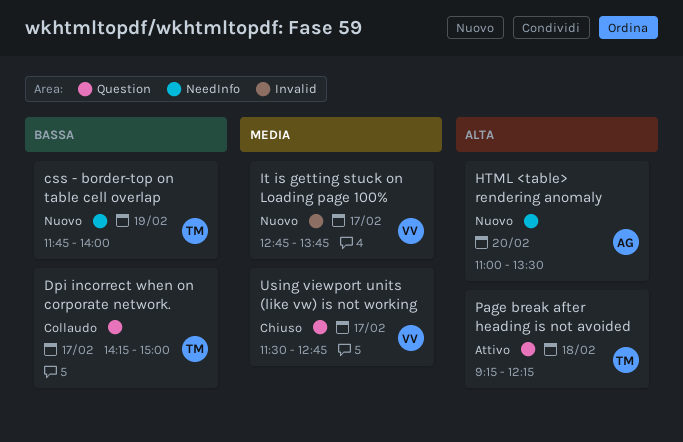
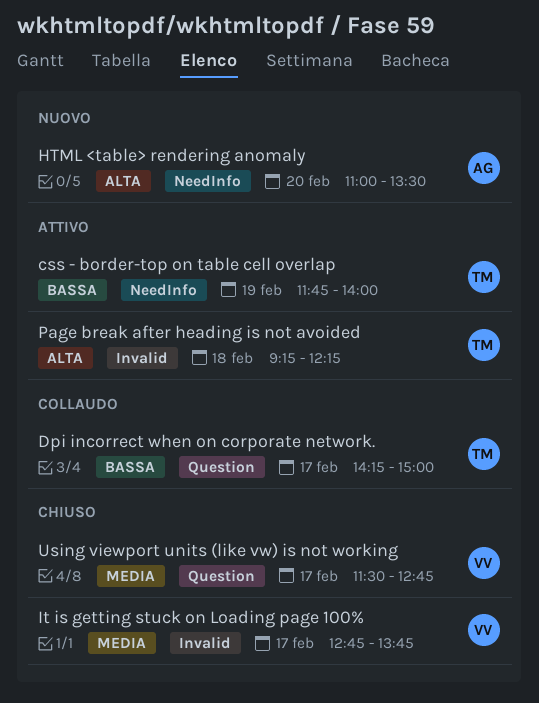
css - border-top on table cell overlap, status: Nuovo -> Attivo
It is getting stuck on Loading page 100%, status: Nuovo -> Chiuso
Page break after heading is not avoided, label: Question -> Invalid

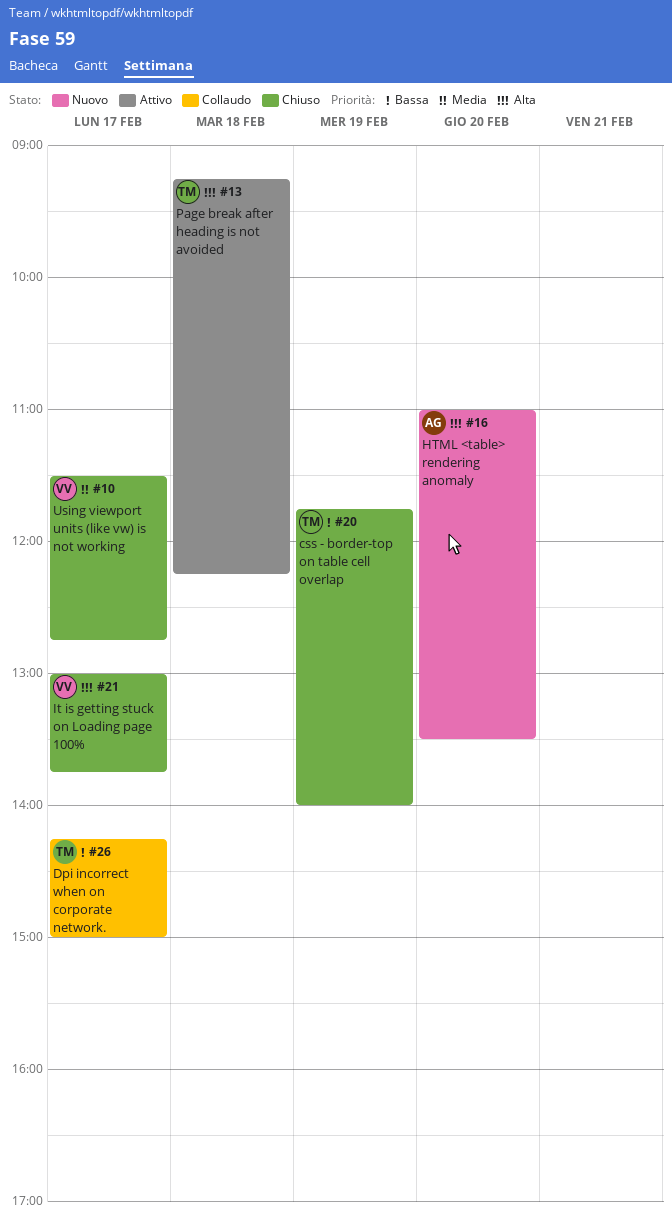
css - border-top on table cell overlap, status: Attivo -> Chiuso
It is getting stuck on Loading page 100%, priority: Media -> Alta
It is getting stuck on Loading page 100%, begins: 12:45 -> 13:00

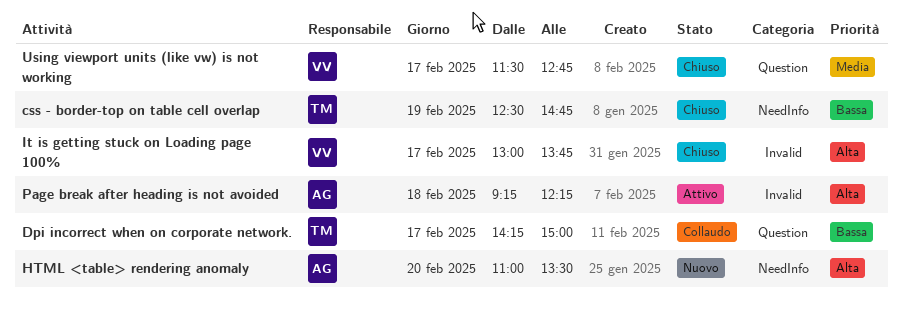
css - border-top on table cell overlap, begins: 11:45 -> 12:30
css - border-top on table cell overlap, ends: 14:00 -> 14:45
Page break after heading is not avoided, owner: TM -> AG

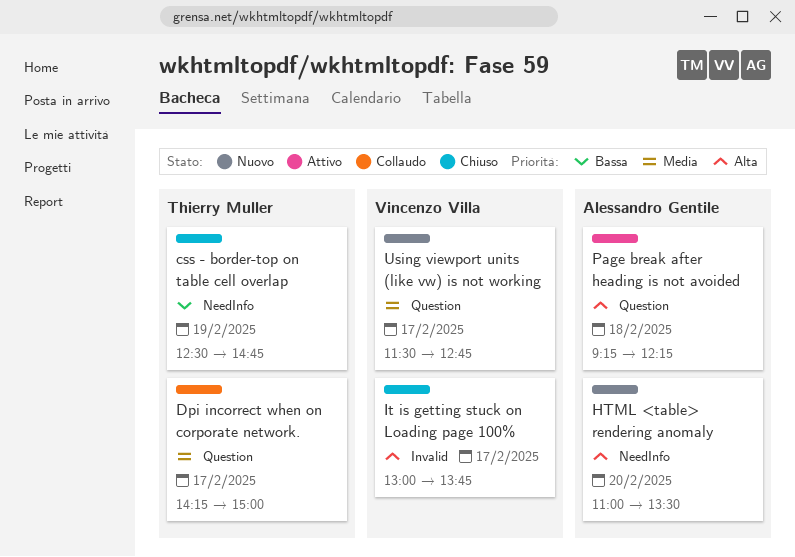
Dpi incorrect when on corporate network., priority: Bassa -> Media
Page break after heading is not avoided, label: Invalid -> Question
Using viewport units (like vw) is not working, status: Chiuso -> Nuovo

